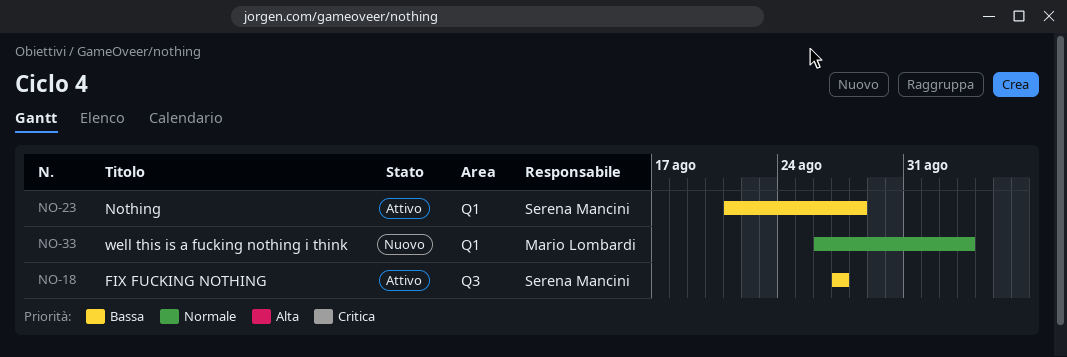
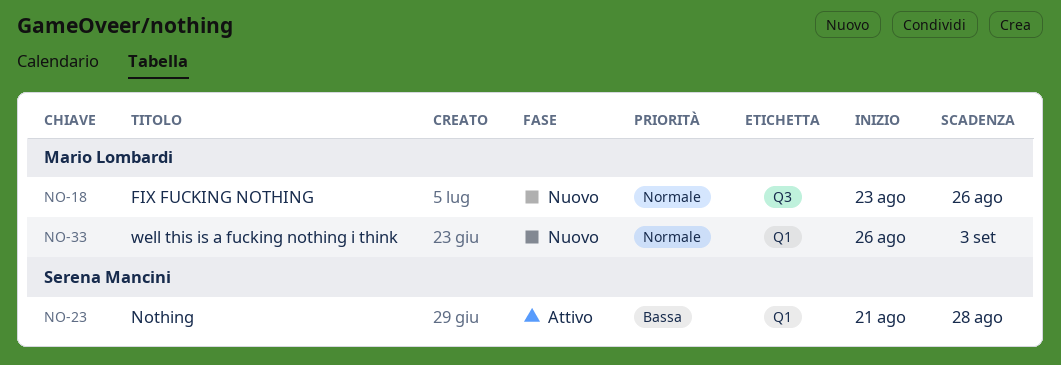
NO-18, status: Attivo -> Nuovo
NO-18, owner: Serena Mancini -> Mario Lombardi
NO-18, priority: Bassa -> Normale
NO-18, start: Aug 27 -> Aug 23
NO-18, due: Aug 27 -> Aug 26

